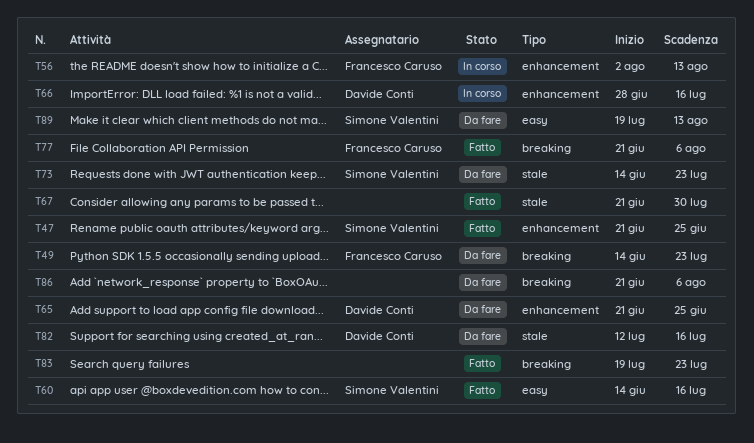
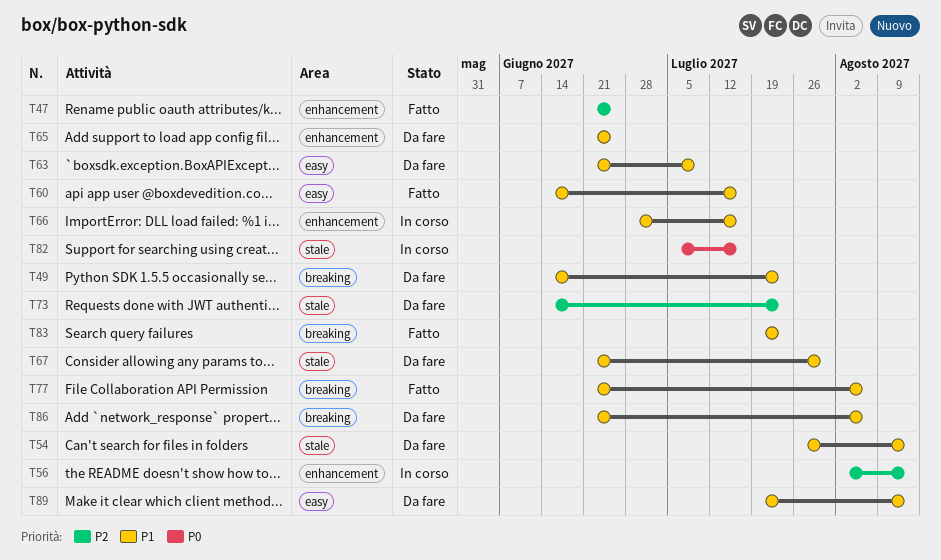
T54: none -> present
T63: none -> present
T67, status: Fatto -> Da fare
T82, status: Da fare -> In corso
T82, start: Jul 12 -> Jul 5

